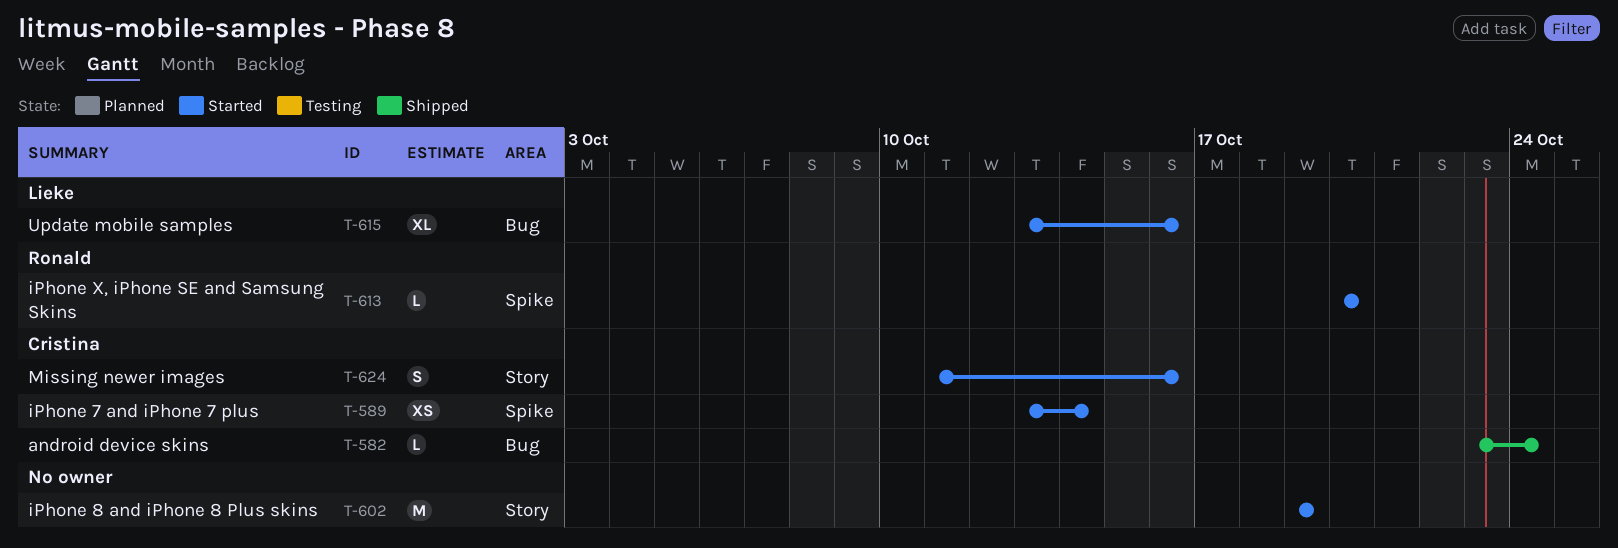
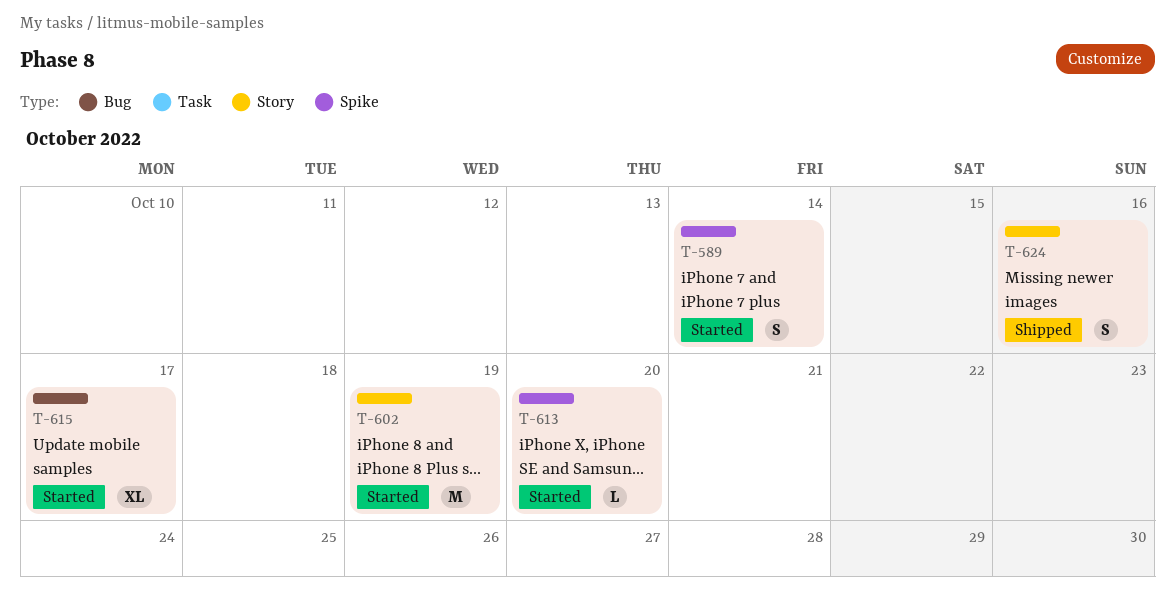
T-582: present -> none
T-589, estimate: XS -> S
T-615, due: Oct 16 -> Oct 17
T-624, status: Started -> Shipped

